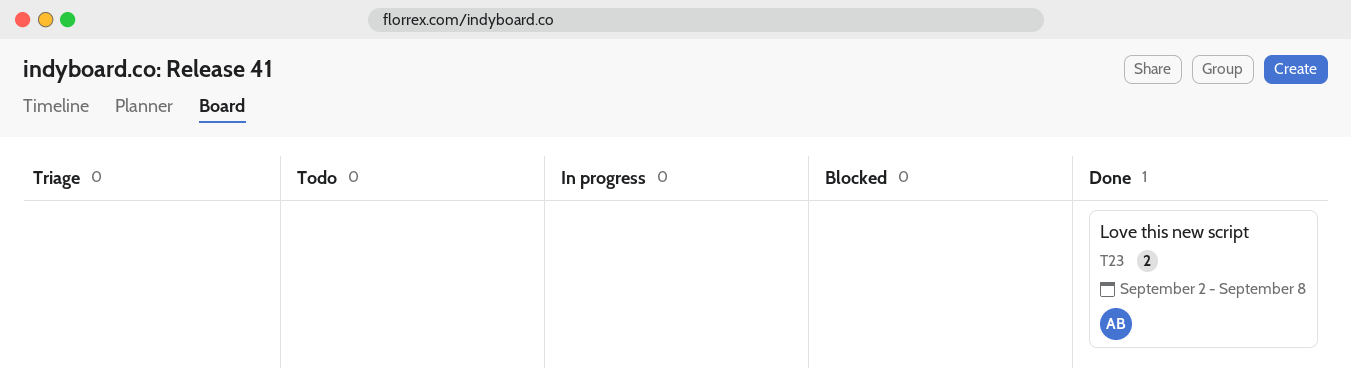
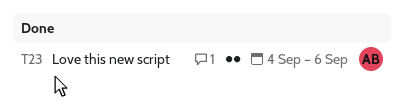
T23, start: Sep 2 -> Sep 4
T23, due: Sep 8 -> Sep 6

